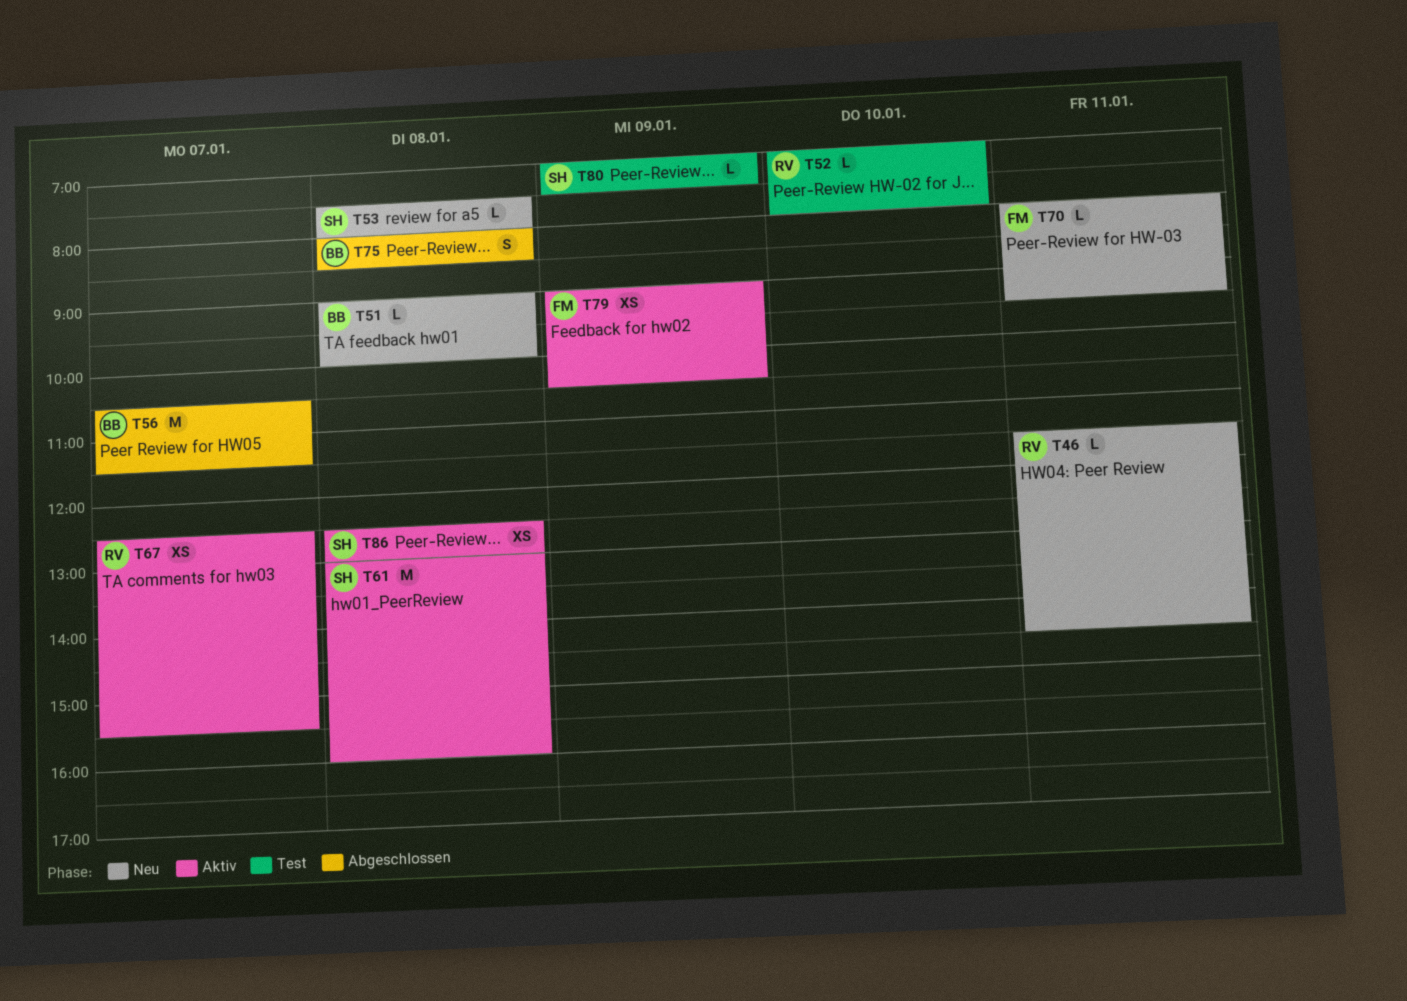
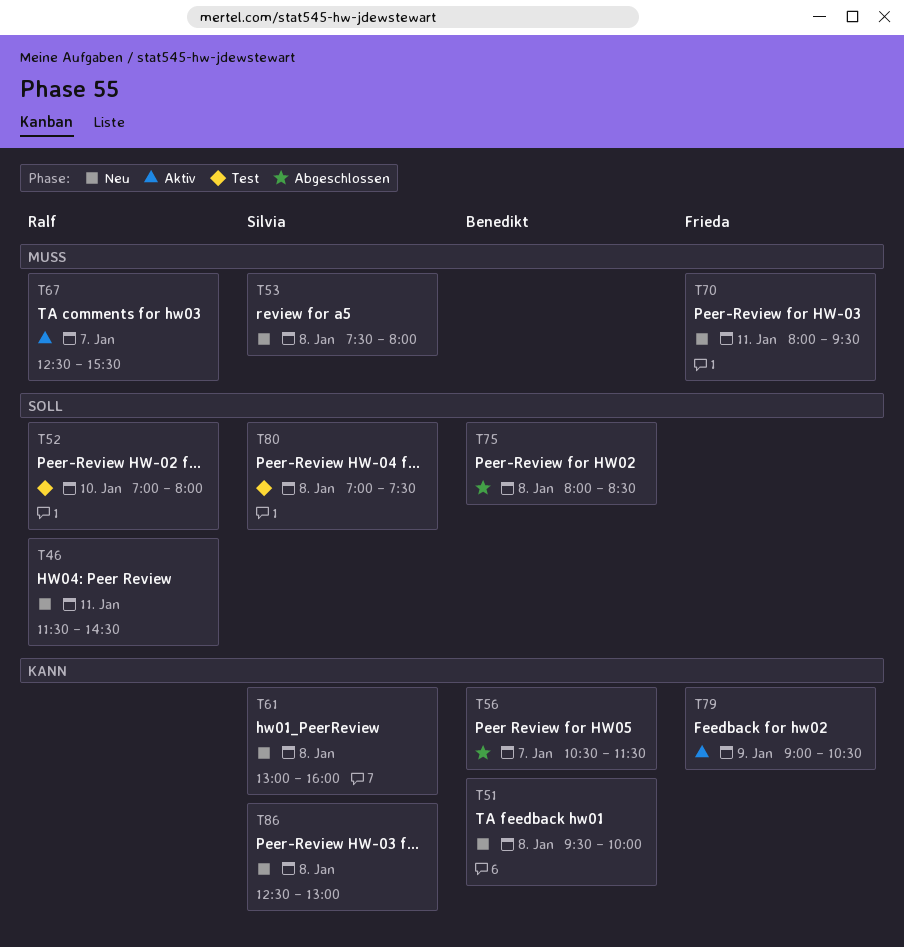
T51, begins: 09:00 -> 09:30
T61, status: Aktiv -> Neu
T80, day: Jan 9 -> Jan 8
T86, status: Aktiv -> Neu

